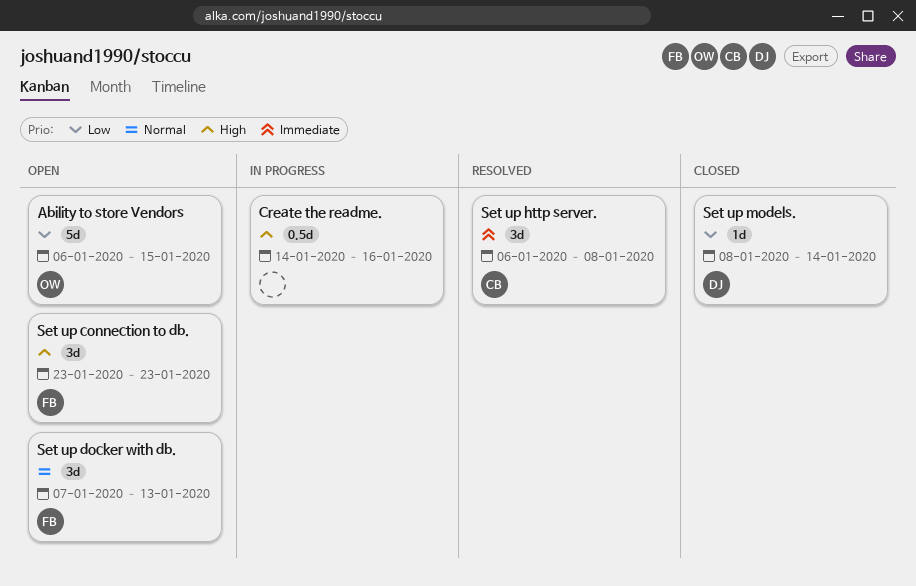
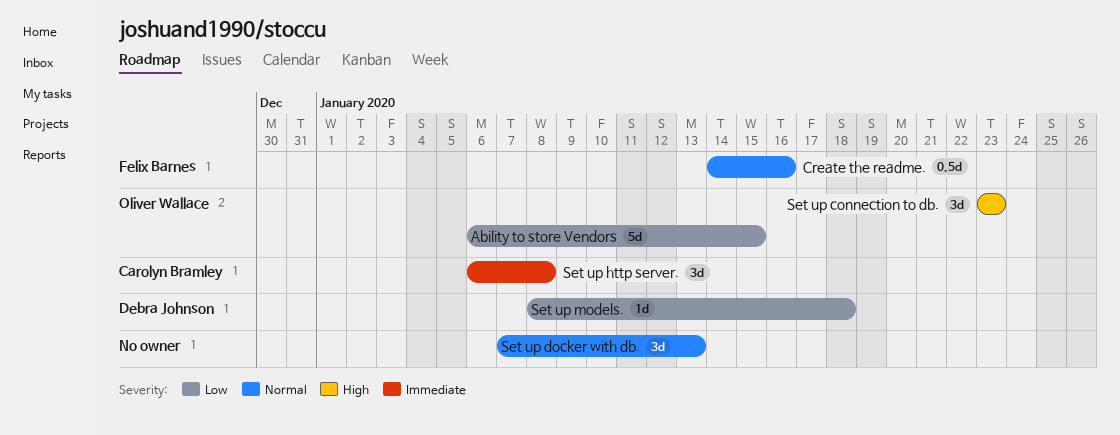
Create the readme., owner: none -> Felix Barnes
Create the readme., priority: High -> Normal
Set up connection to db., owner: Felix Barnes -> Oliver Wallace
Set up docker with db., owner: Felix Barnes -> none
Set up models., due: Jan 14 -> Jan 18

